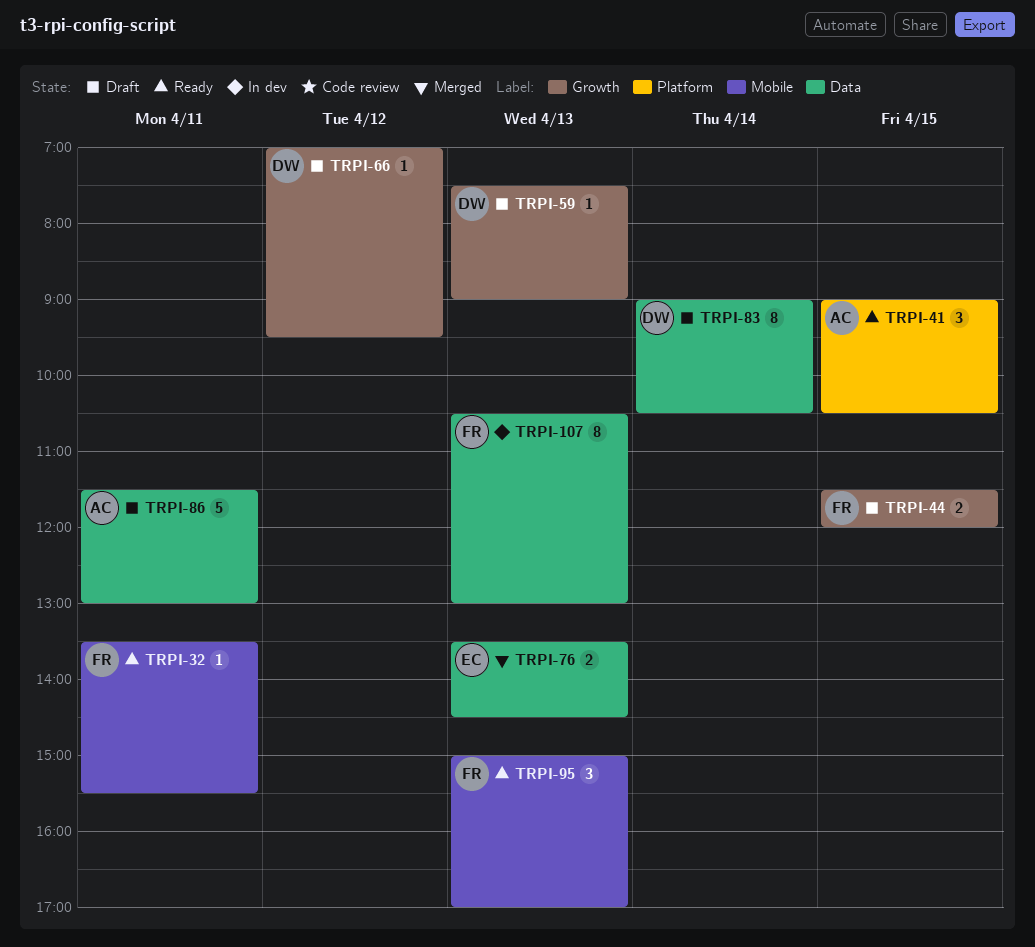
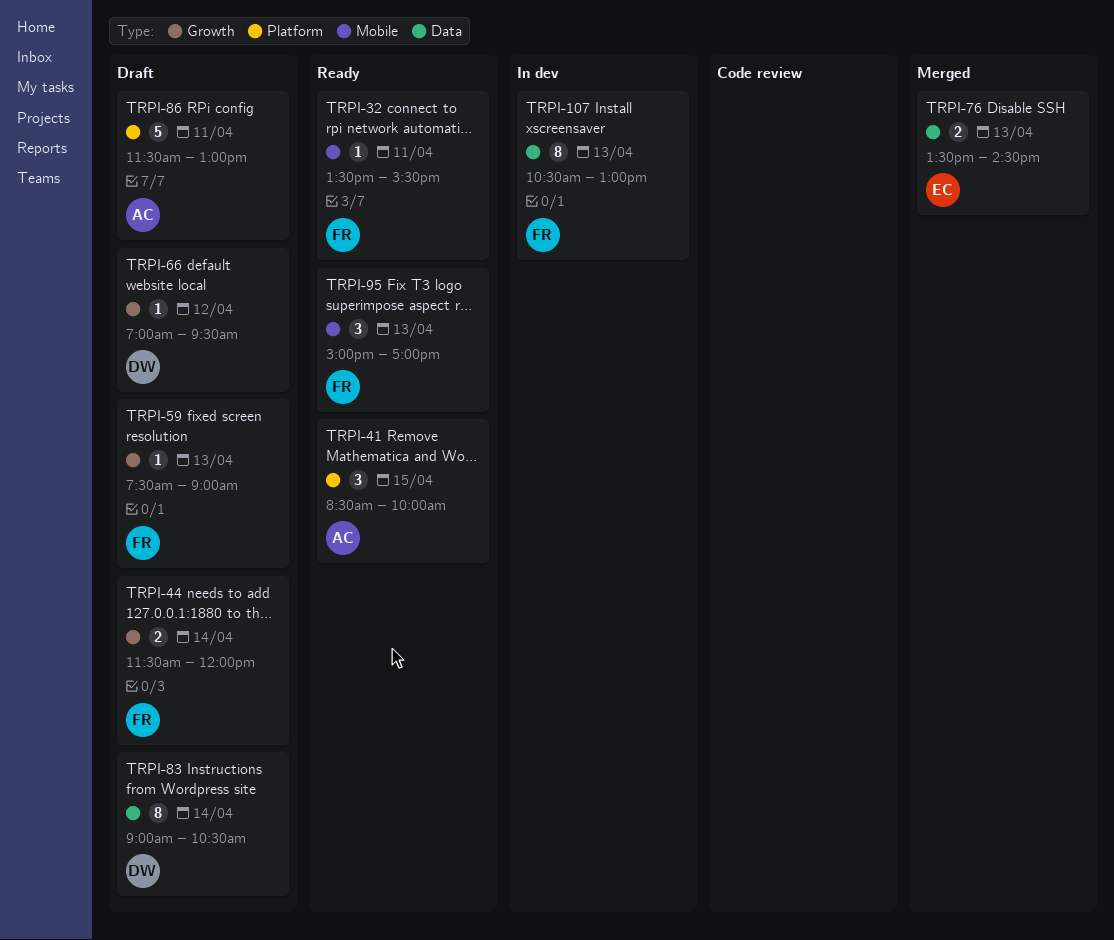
TRPI-41, begins: 09:00 -> 08:30
TRPI-41, ends: 10:30 -> 10:00
TRPI-44, day: Apr 15 -> Apr 14
TRPI-59, owner: DW -> FR
TRPI-86, label: Data -> Platform

